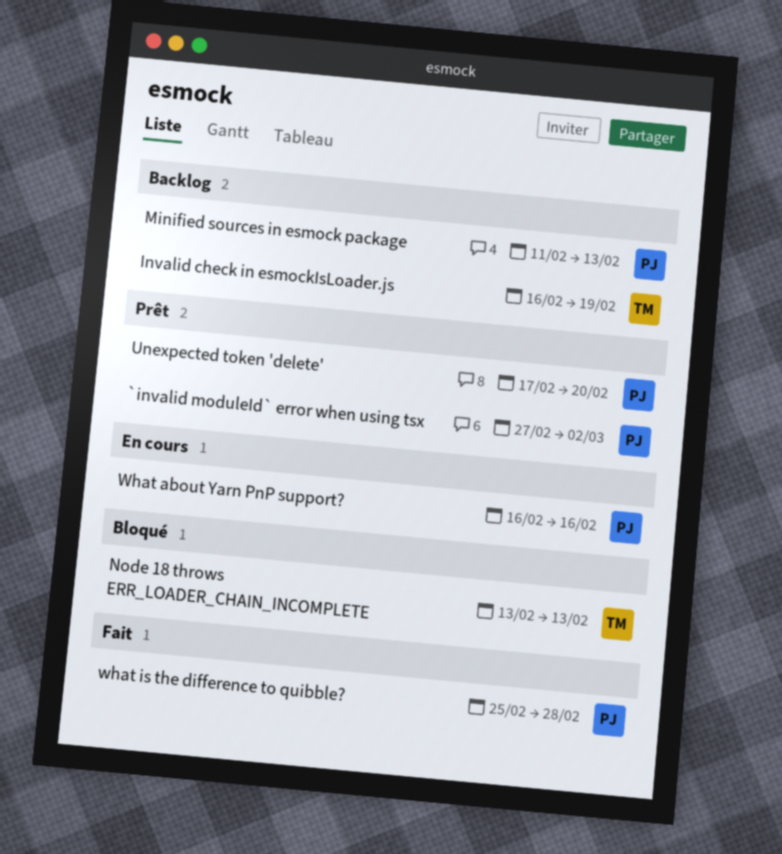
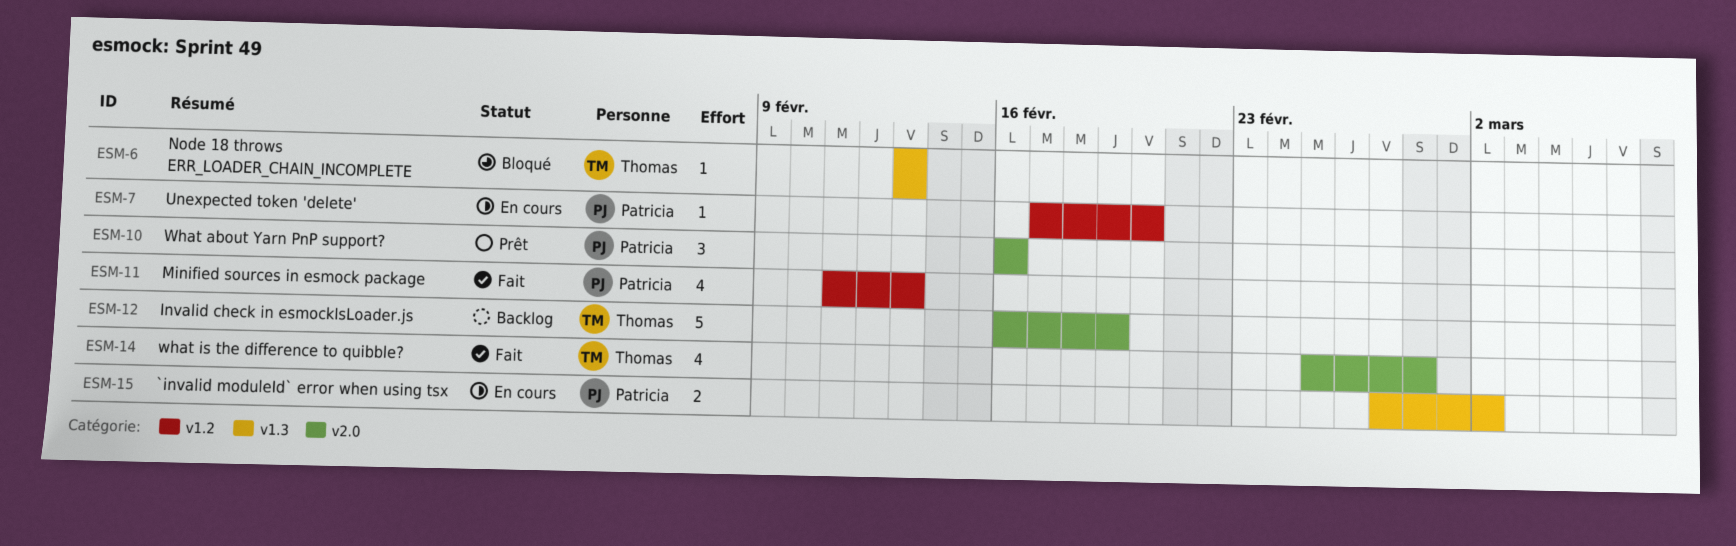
`invalid moduleId` error when using tsx, status: Prêt -> En cours
Minified sources in esmock package, status: Backlog -> Fait
Unexpected token 'delete', status: Prêt -> En cours
What about Yarn PnP support?, status: En cours -> Prêt
what is the difference to quibble?, owner: Patricia -> Thomas

